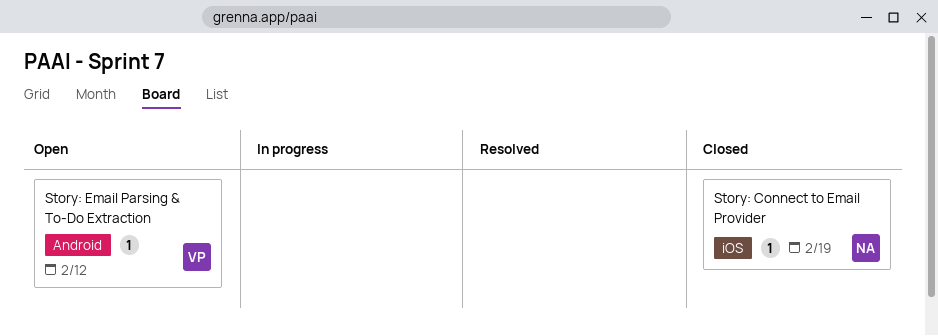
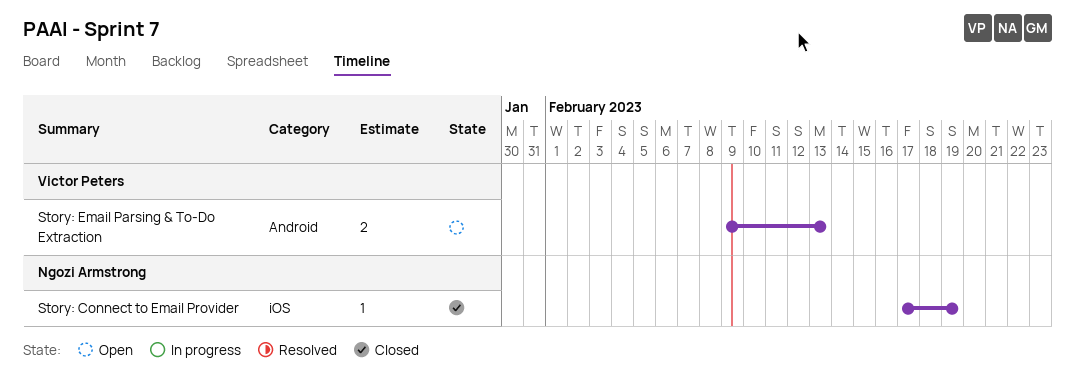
Story: Email Parsing & To-Do Extraction, estimate: 1 -> 2
Story: Email Parsing & To-Do Extraction, due: Feb 12 -> Feb 13

